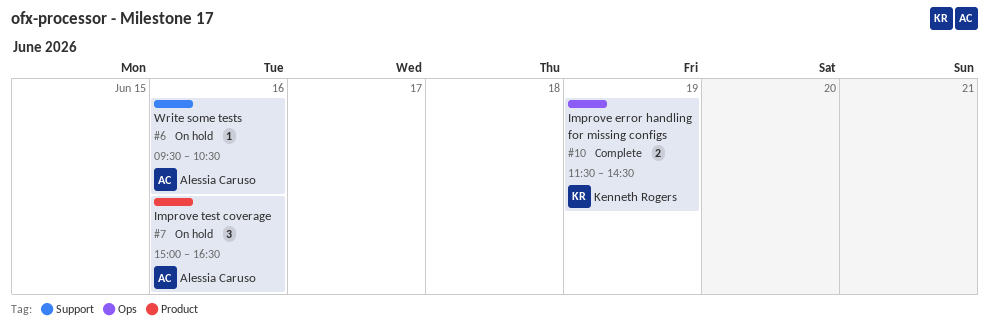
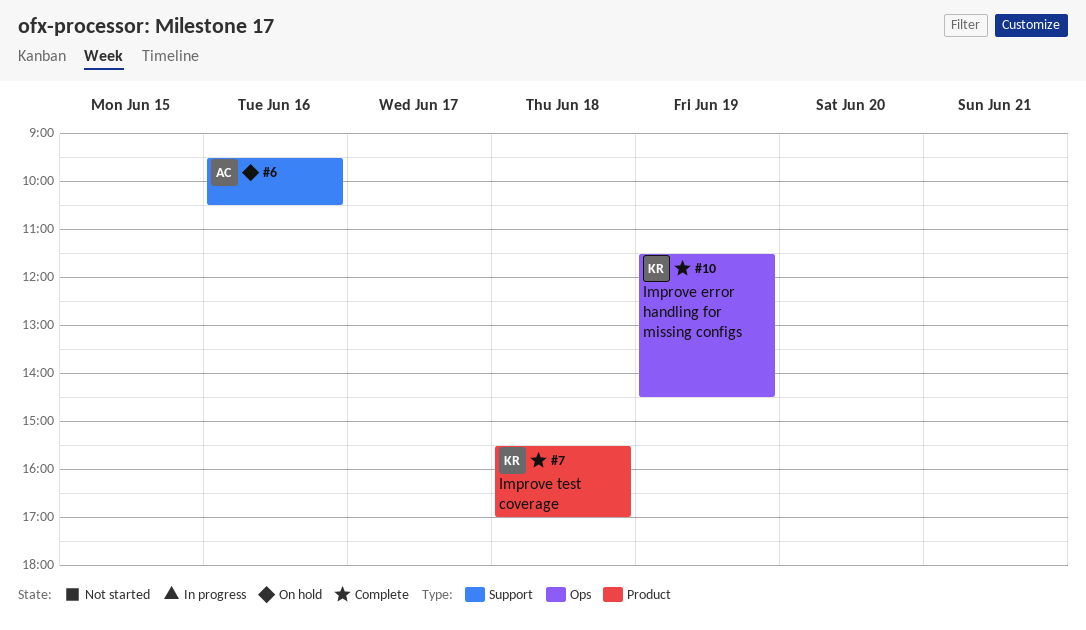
#7, status: On hold -> Complete
#7, owner: Alessia Caruso -> Kenneth Rogers
#7, day: Jun 16 -> Jun 18
#7, begins: 15:00 -> 15:30
#7, ends: 16:30 -> 17:00

